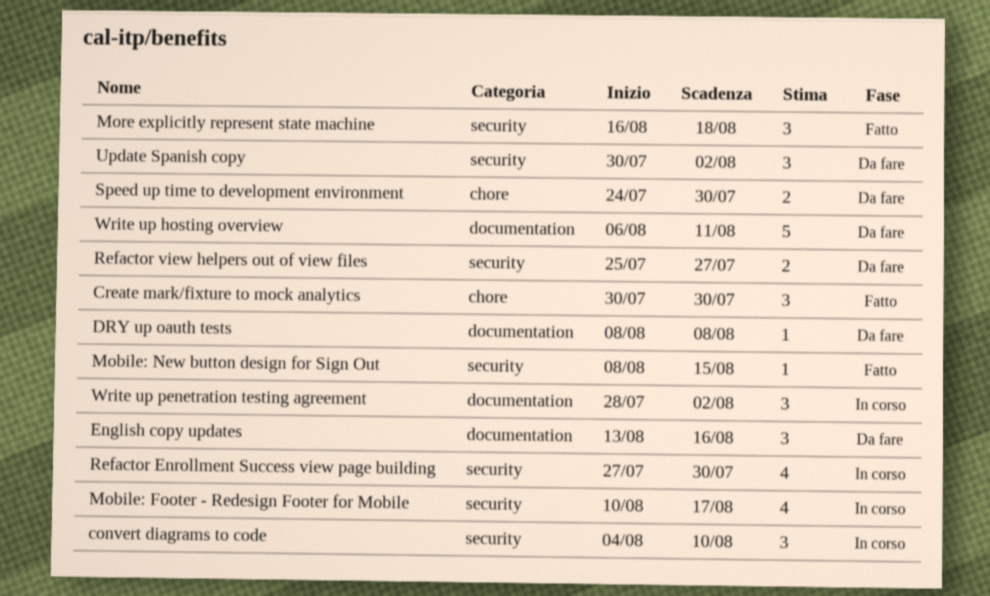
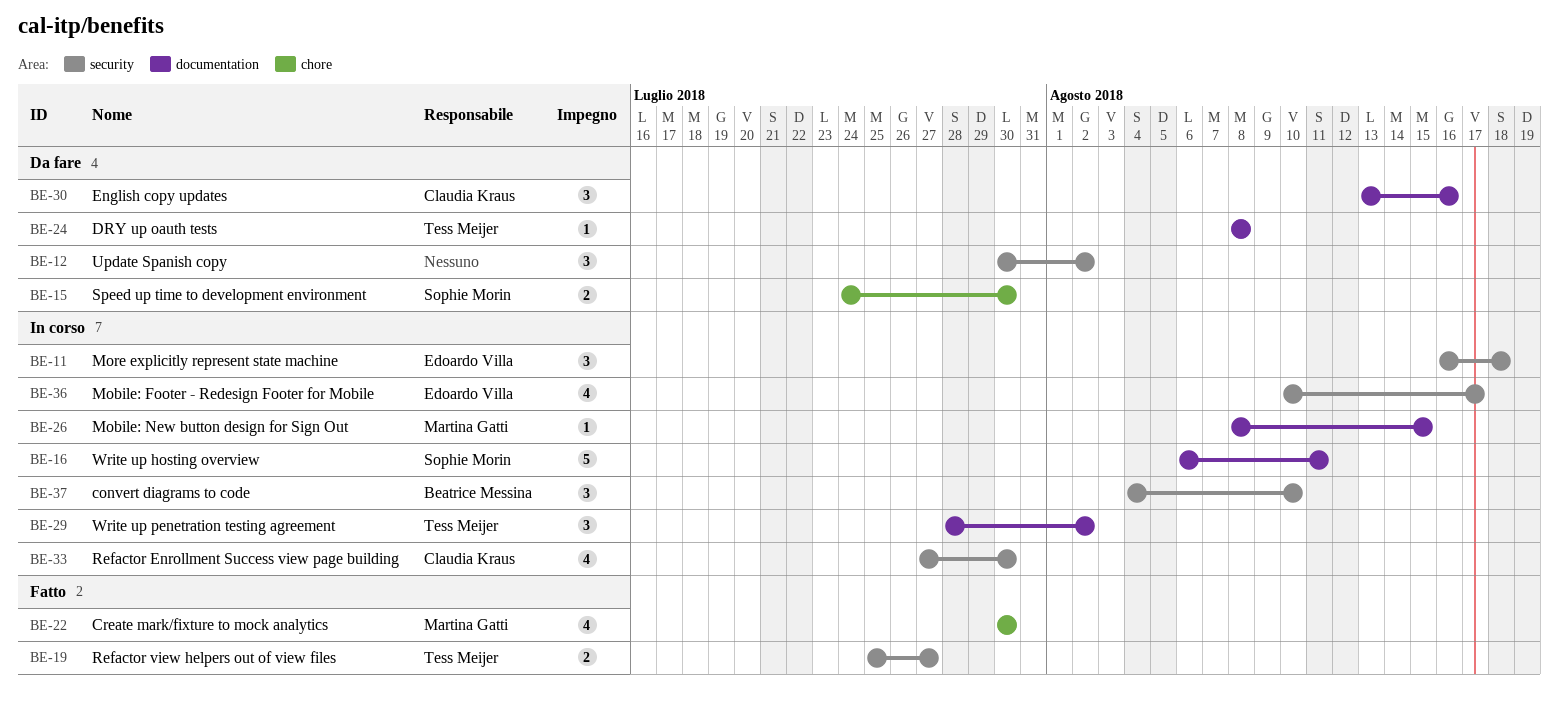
Create mark/fixture to mock analytics, estimate: 3 -> 4
Mobile: New button design for Sign Out, status: Fatto -> In corso
Mobile: New button design for Sign Out, label: security -> documentation
More explicitly represent state machine, status: Fatto -> In corso
Refactor view helpers out of view files, status: Da fare -> Fatto
Write up hosting overview, status: Da fare -> In corso

